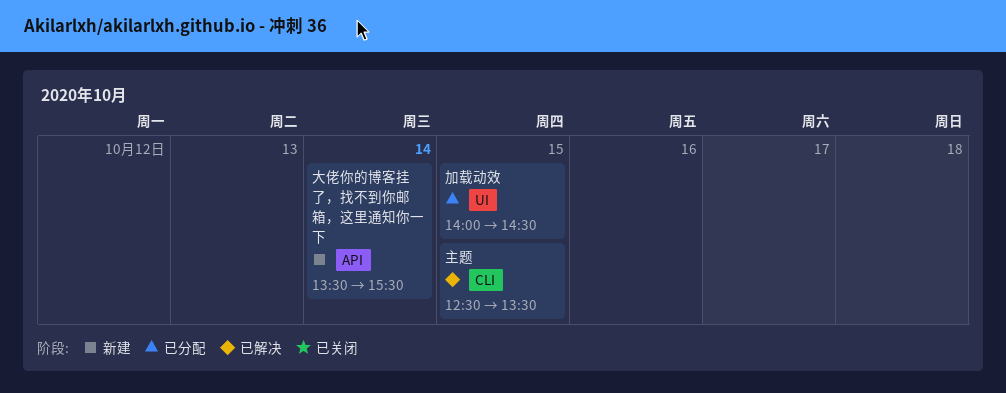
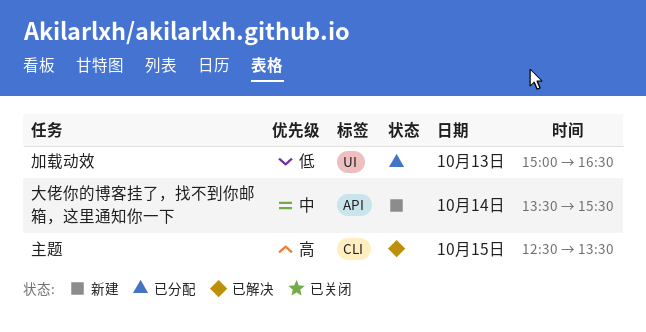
加载动效, day: Oct 15 -> Oct 13
加载动效, begins: 14:00 -> 15:00
加载动效, ends: 14:30 -> 16:30

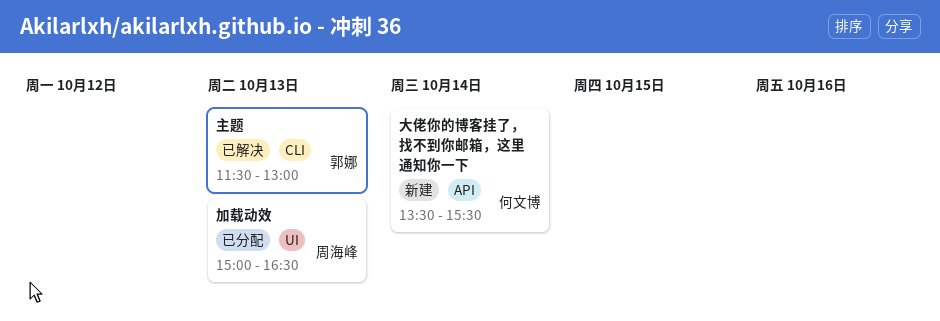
主题, day: Oct 15 -> Oct 13
主题, begins: 12:30 -> 11:30
主题, ends: 13:30 -> 13:00

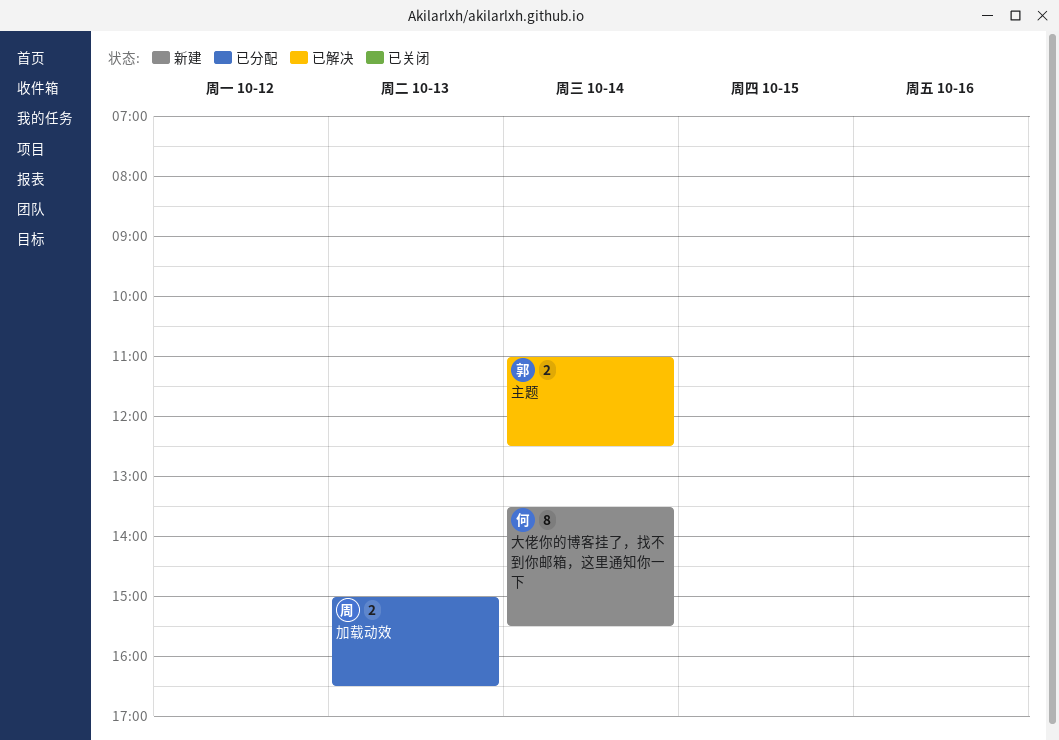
主题, day: Oct 13 -> Oct 14
主题, begins: 11:30 -> 11:00
主题, ends: 13:00 -> 12:30

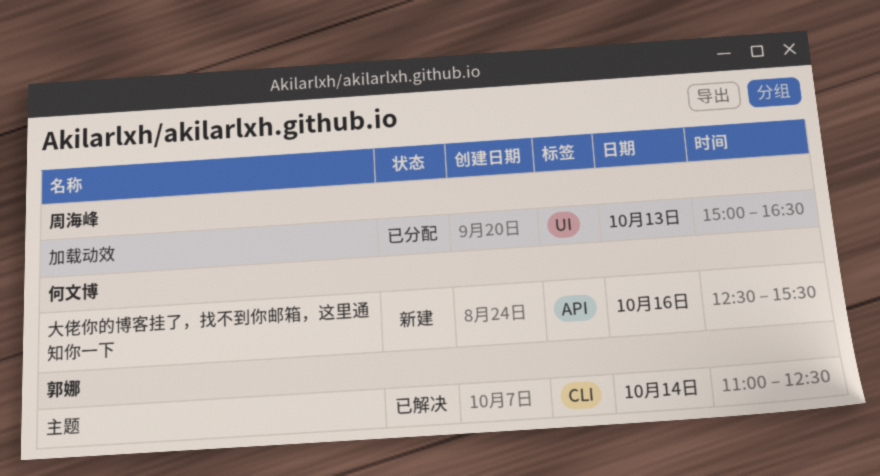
大佬你的博客挂了，找不到你邮箱，这里通知你一下, day: Oct 14 -> Oct 16
大佬你的博客挂了，找不到你邮箱，这里通知你一下, begins: 13:30 -> 12:30

